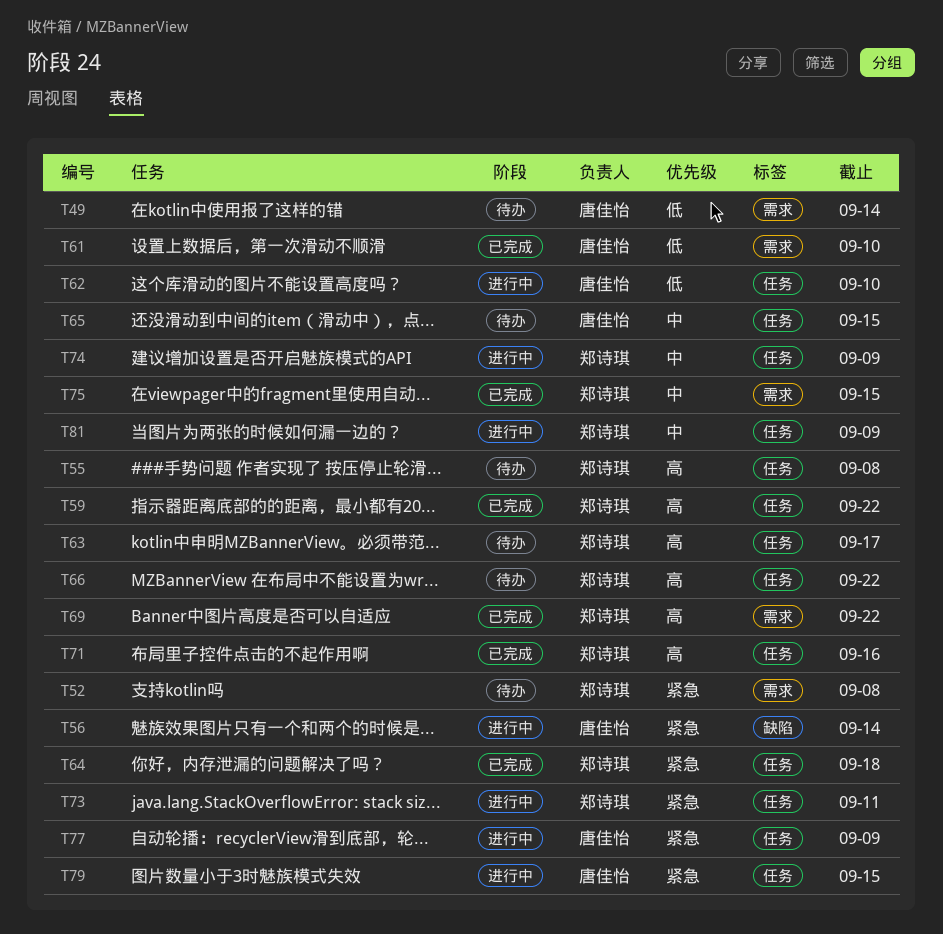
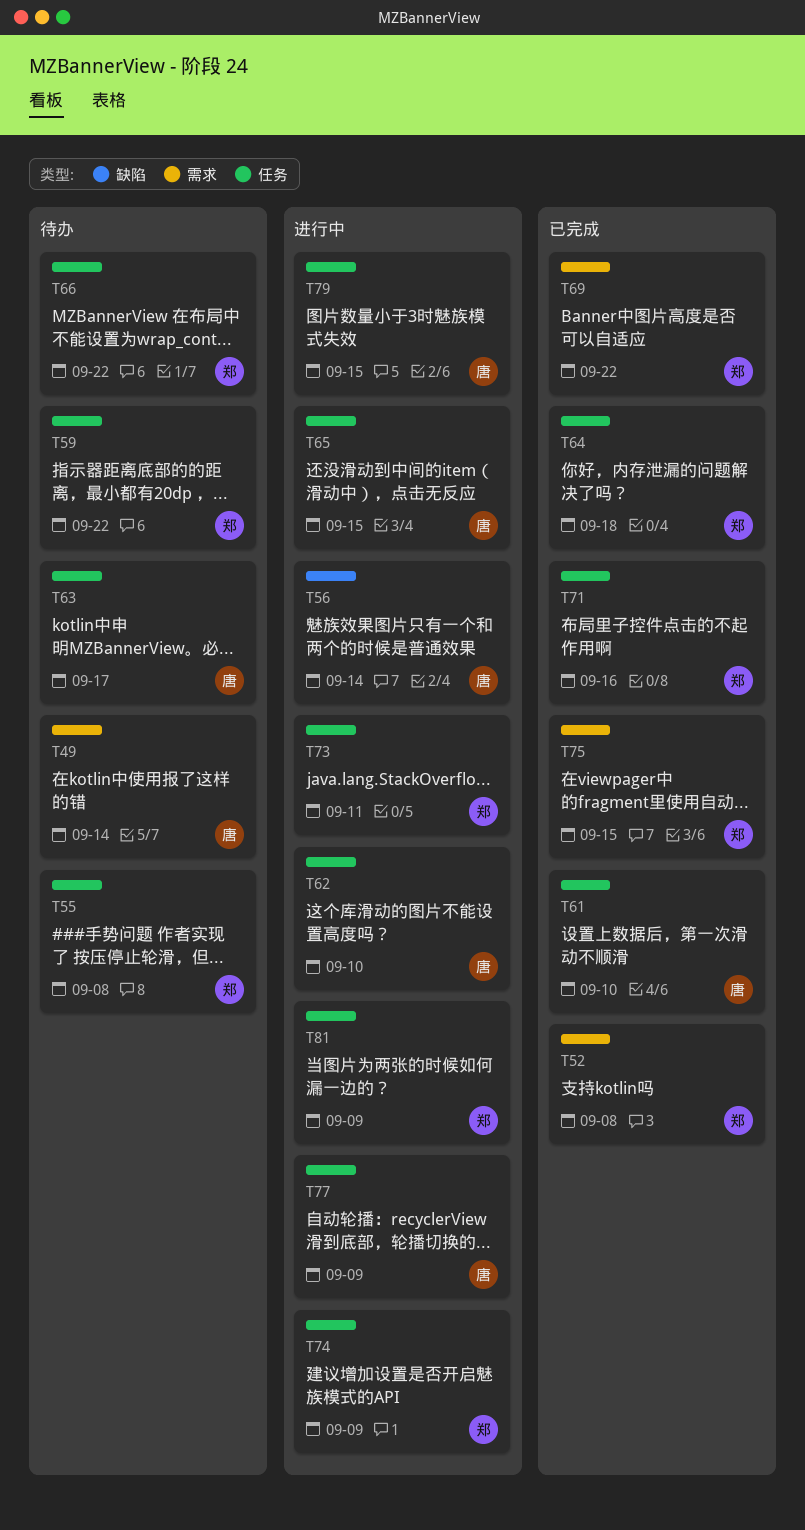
T52, status: 待办 -> 已完成
T59, status: 已完成 -> 待办
T61, label: 需求 -> 任务
T63, owner: 郑诗琪 -> 唐佳怡
T65, status: 待办 -> 进行中

